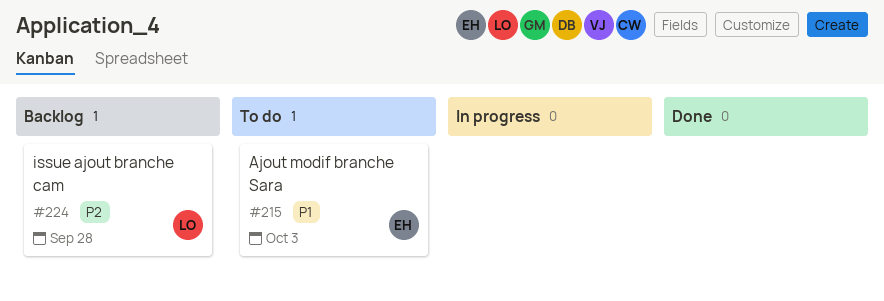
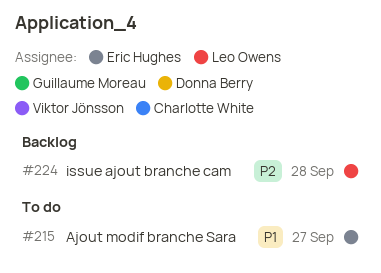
#215, due: Oct 3 -> Sep 27

